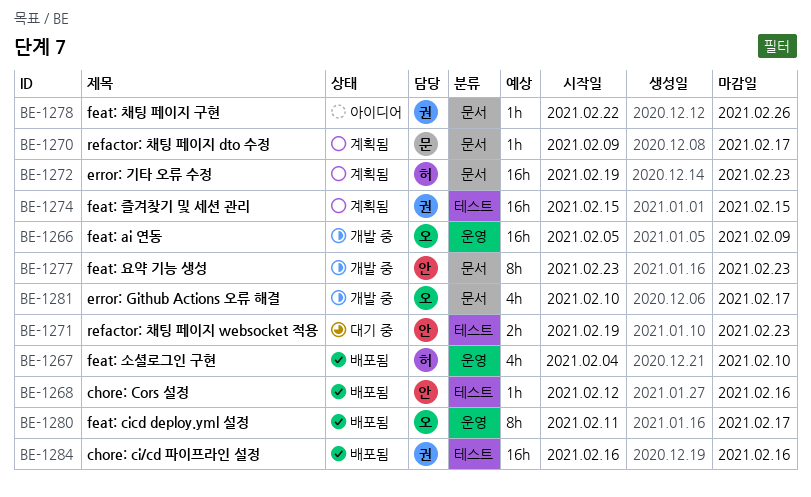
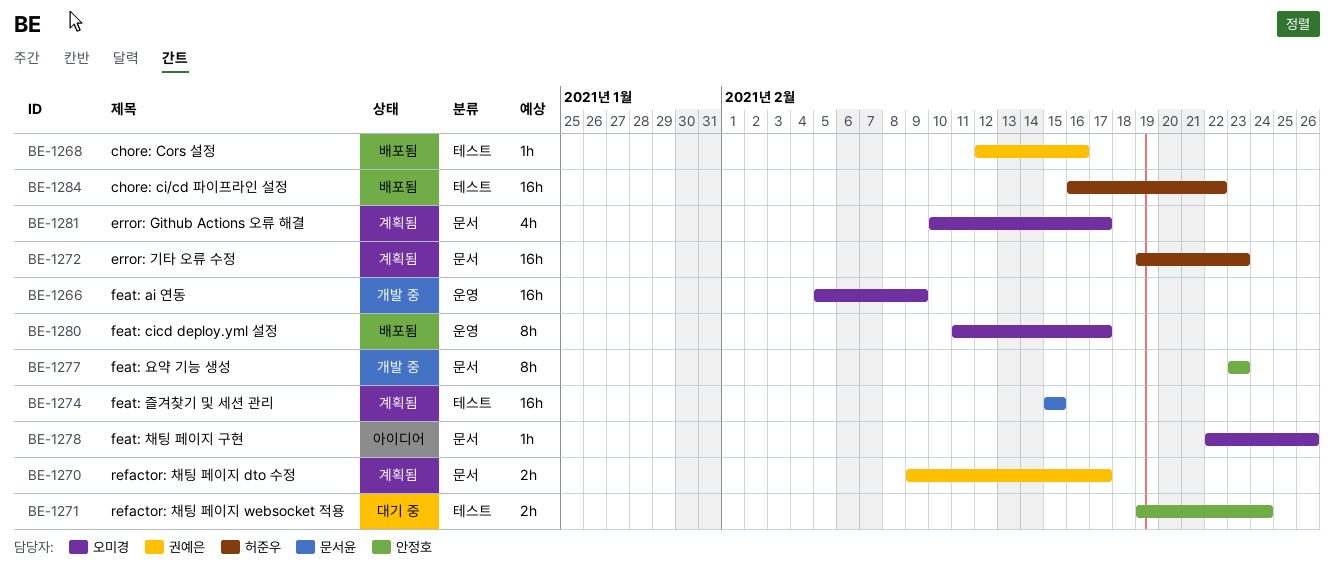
BE-1267: present -> none
BE-1268, owner: 안정호 -> 권예은
BE-1270, owner: 문서윤 -> 권예은
BE-1270, estimate: 1h -> 2h
BE-1271, due: Feb 23 -> Feb 24
BE-1274, owner: 권예은 -> 문서윤
BE-1278, owner: 권예은 -> 오미경
BE-1281, status: 개발 중 -> 계획됨
BE-1284, owner: 권예은 -> 허준우
BE-1284, due: Feb 16 -> Feb 22

